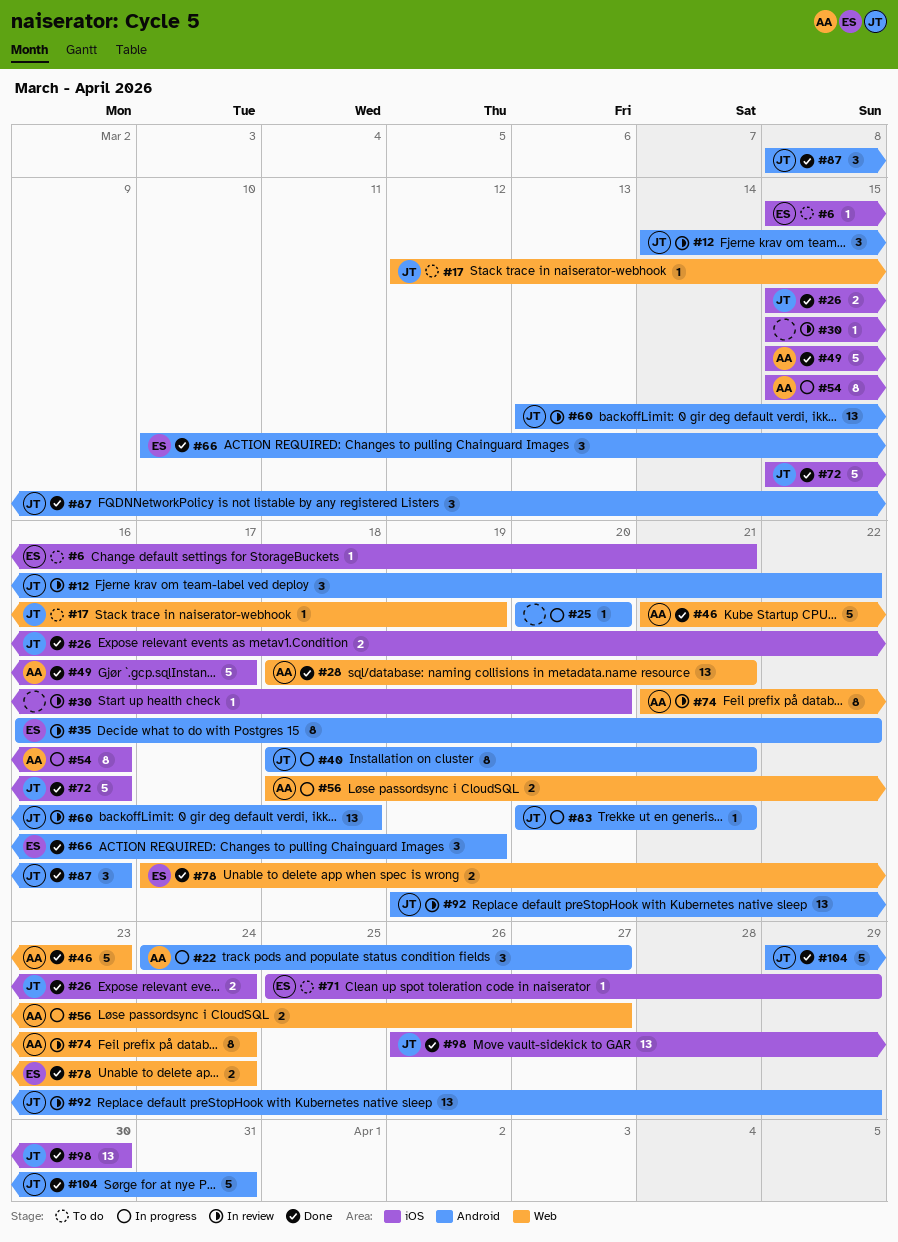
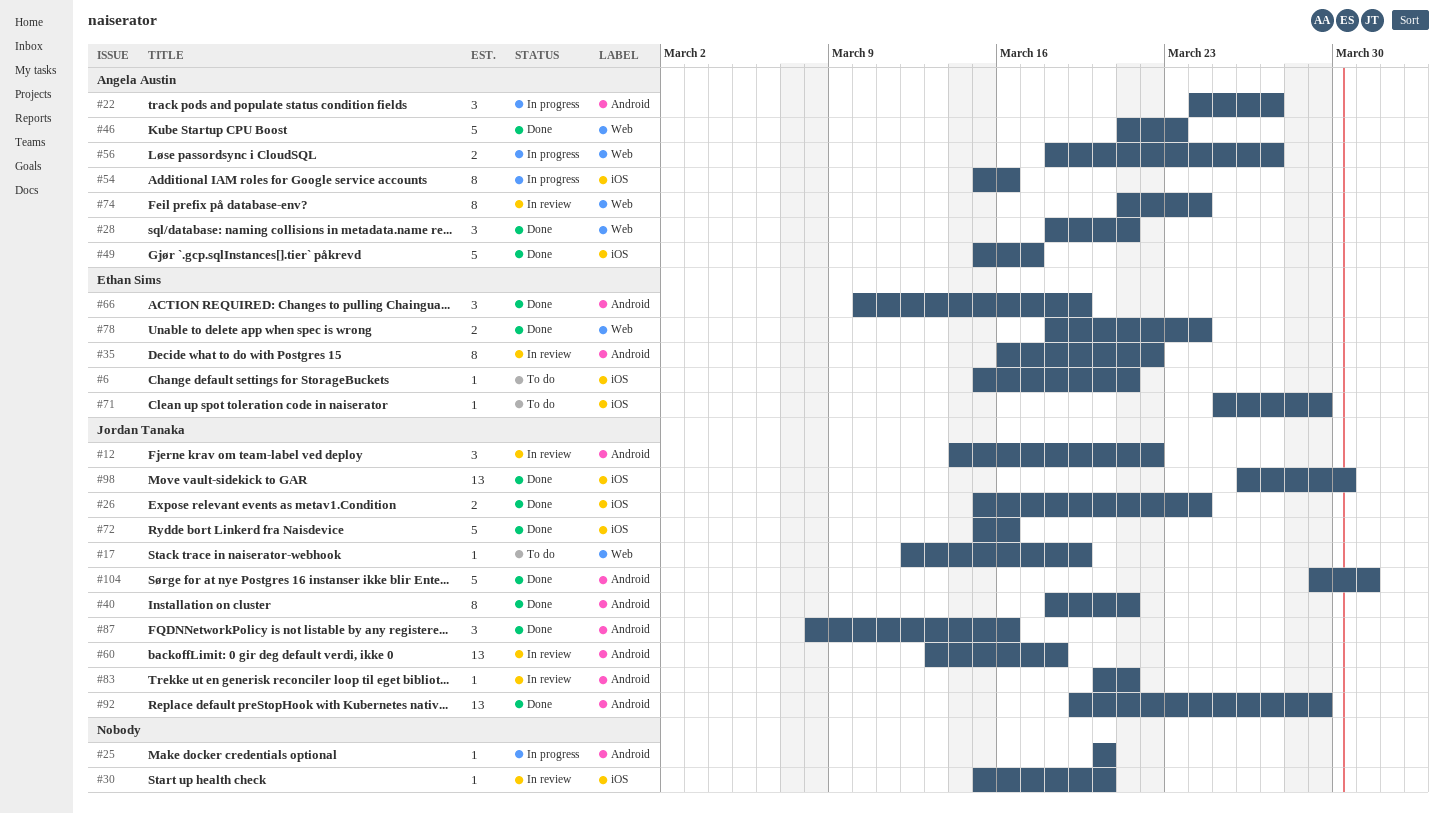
#28, estimate: 13 -> 3
#40, status: In progress -> Done
#78, start: Mar 17 -> Mar 18
#83, status: In progress -> In review
#92, status: In review -> Done

